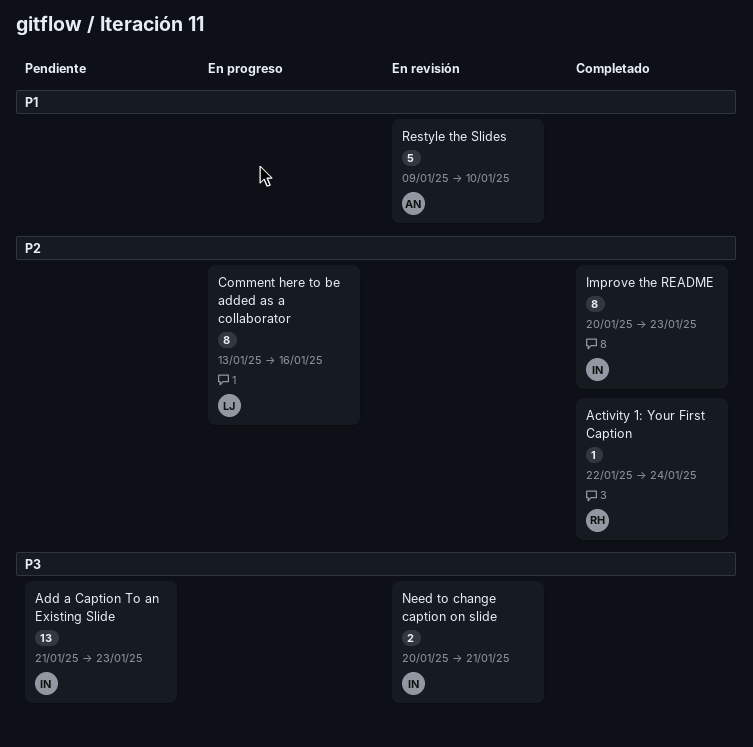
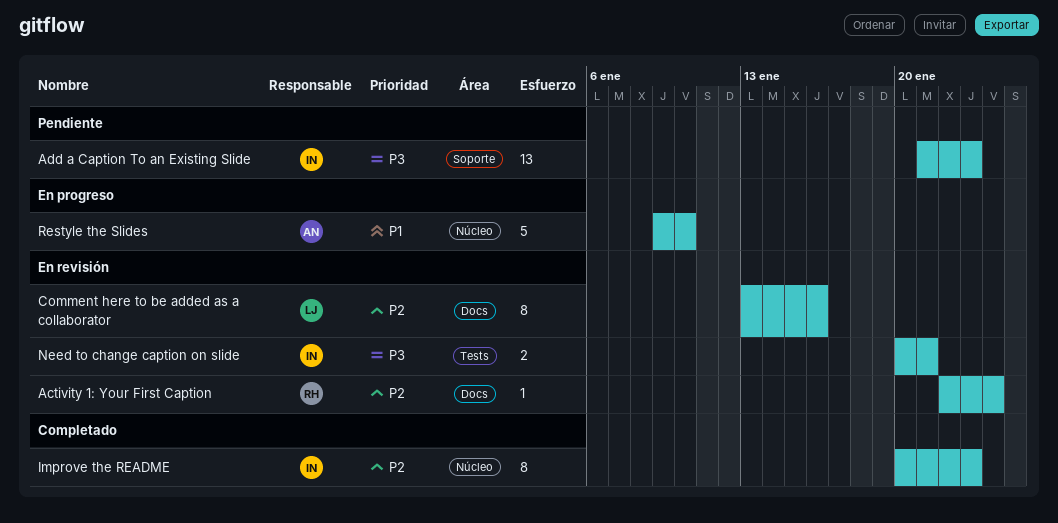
Activity 1: Your First Caption, status: Completado -> En revisión
Comment here to be added as a collaborator, status: En progreso -> En revisión
Restyle the Slides, status: En revisión -> En progreso

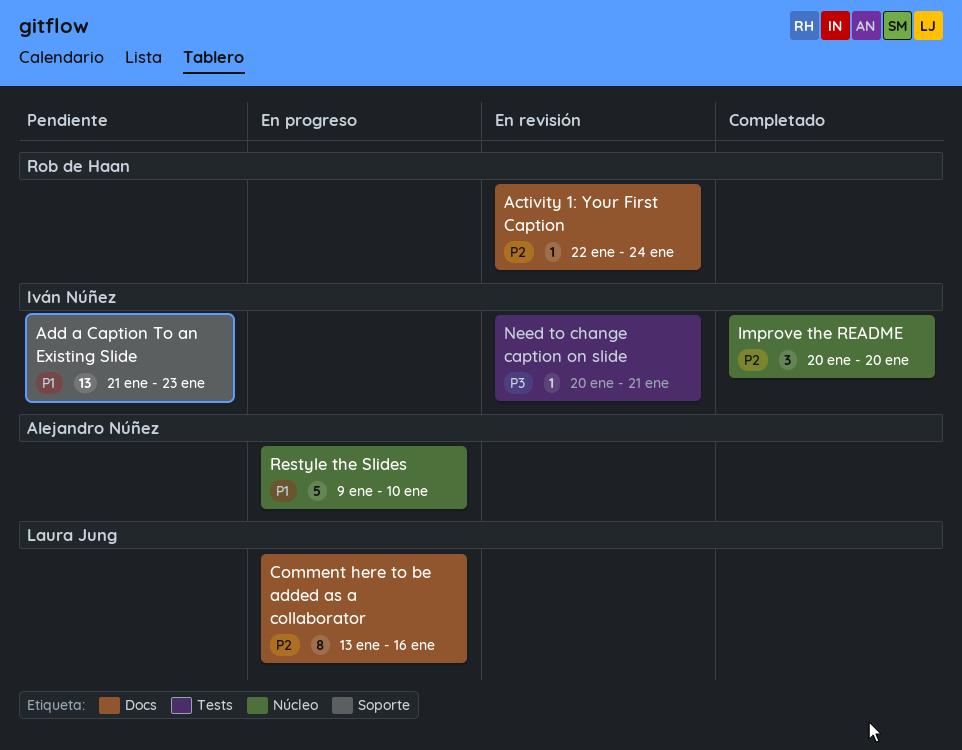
Add a Caption To an Existing Slide, priority: P3 -> P1
Comment here to be added as a collaborator, status: En revisión -> En progreso
Improve the README, estimate: 8 -> 3
Improve the README, due: Jan 23 -> Jan 20
Need to change caption on slide, estimate: 2 -> 1

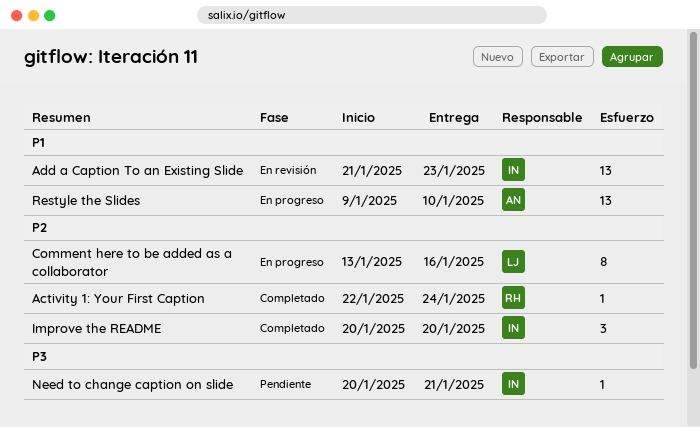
Activity 1: Your First Caption, status: En revisión -> Completado
Add a Caption To an Existing Slide, status: Pendiente -> En revisión
Need to change caption on slide, status: En revisión -> Pendiente
Restyle the Slides, estimate: 5 -> 13

